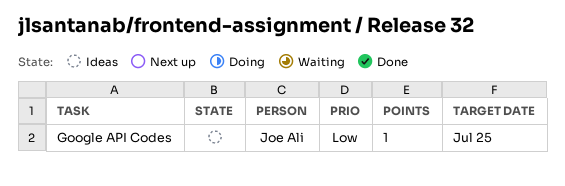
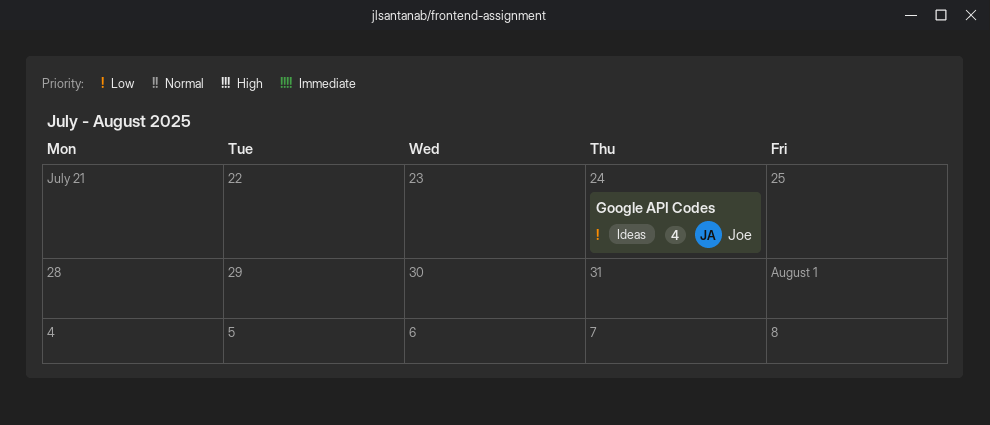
Google API Codes, estimate: 1 -> 4
Google API Codes, due: Jul 25 -> Jul 24

